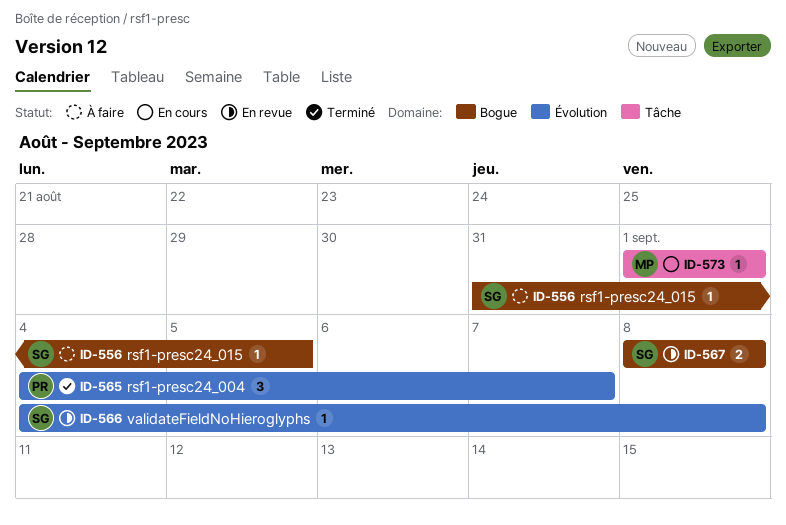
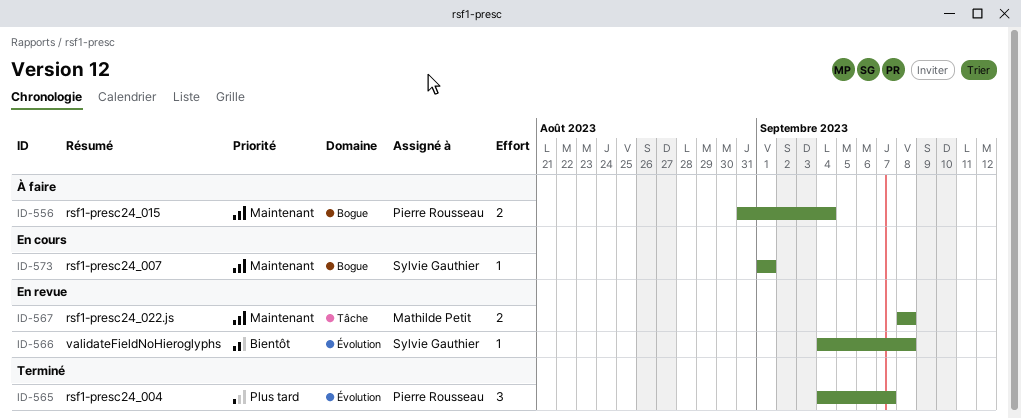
ID-556, owner: Sylvie Gauthier -> Pierre Rousseau
ID-556, estimate: 1 -> 2
ID-556, due: Sep 5 -> Sep 4
ID-567, owner: Sylvie Gauthier -> Mathilde Petit
ID-567, label: Bogue -> Tâche
ID-573, owner: Mathilde Petit -> Sylvie Gauthier
ID-573, label: Tâche -> Bogue

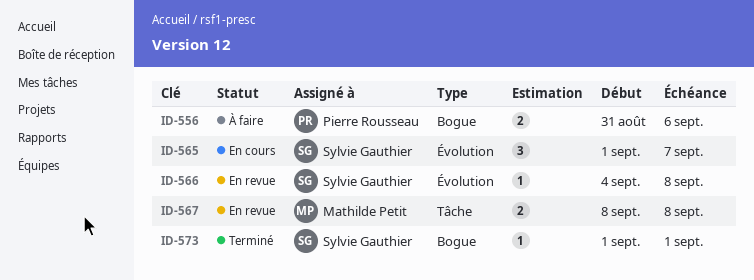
ID-556, due: Sep 4 -> Sep 6
ID-565, status: Terminé -> En cours
ID-565, owner: Pierre Rousseau -> Sylvie Gauthier
ID-565, start: Sep 4 -> Sep 1
ID-573, status: En cours -> Terminé

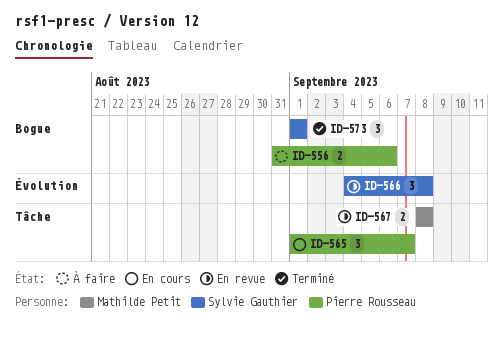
ID-565, owner: Sylvie Gauthier -> Pierre Rousseau
ID-565, label: Évolution -> Tâche
ID-566, estimate: 1 -> 3
ID-573, estimate: 1 -> 3

